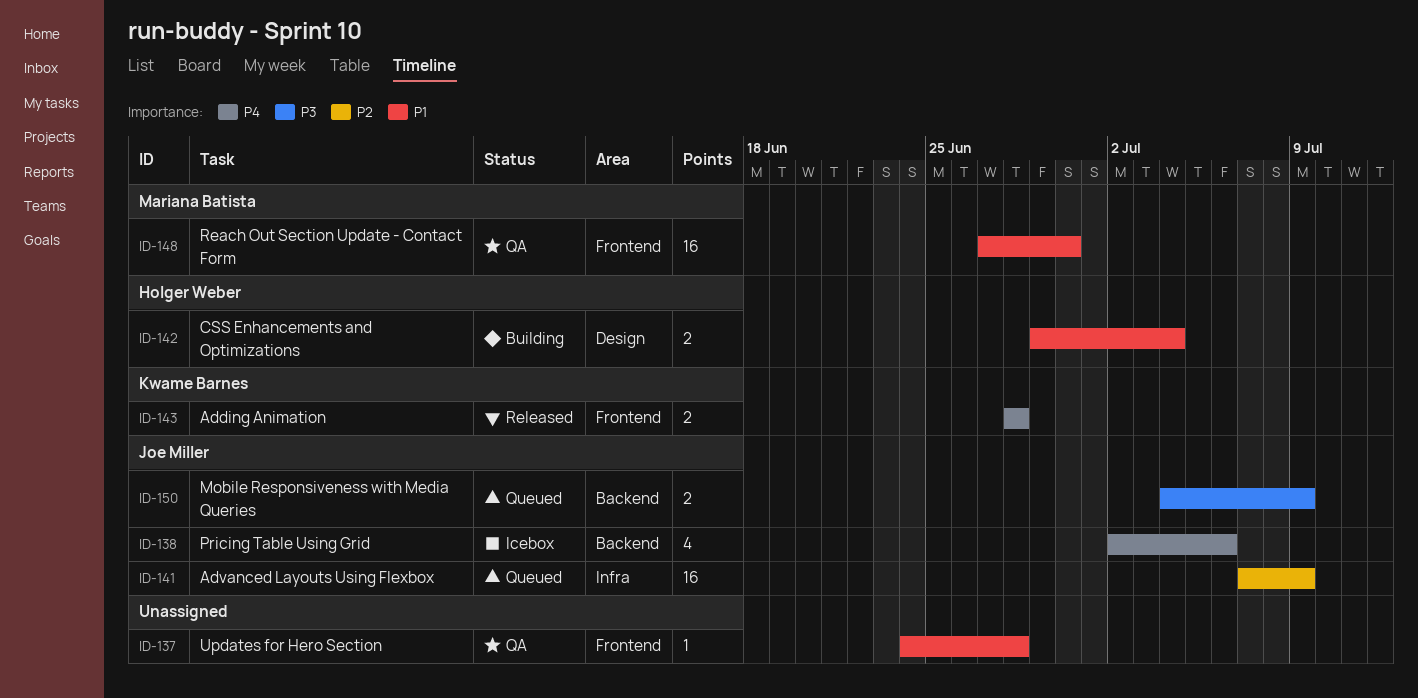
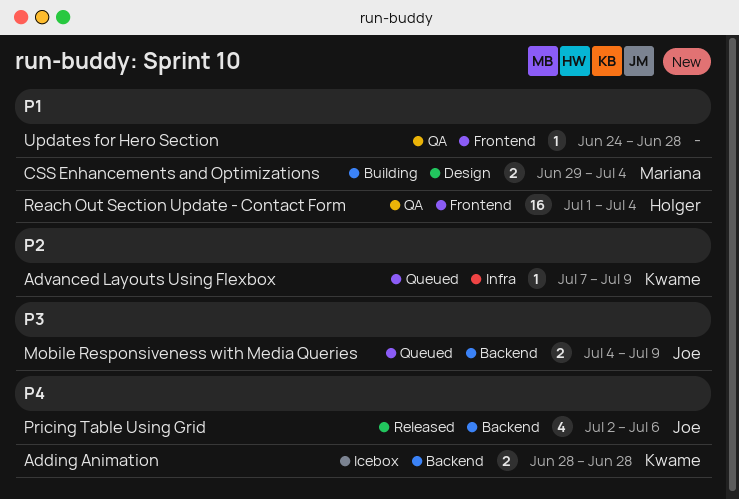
Adding Animation, status: Released -> Icebox
Adding Animation, label: Frontend -> Backend
Advanced Layouts Using Flexbox, owner: Joe Miller -> Kwame Barnes
Advanced Layouts Using Flexbox, estimate: 16 -> 1
CSS Enhancements and Optimizations, owner: Holger Weber -> Mariana Batista
Pricing Table Using Grid, status: Icebox -> Released
Reach Out Section Update - Contact Form, owner: Mariana Batista -> Holger Weber
Reach Out Section Update - Contact Form, start: Jun 27 -> Jul 1
Reach Out Section Update - Contact Form, due: Jun 30 -> Jul 4

